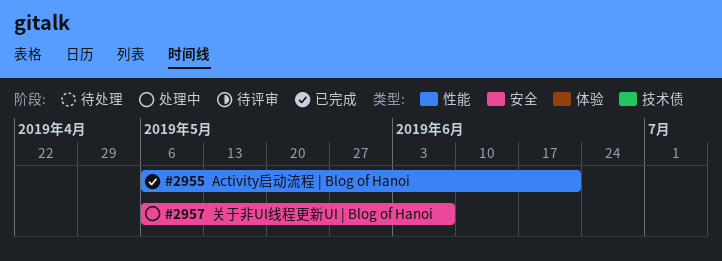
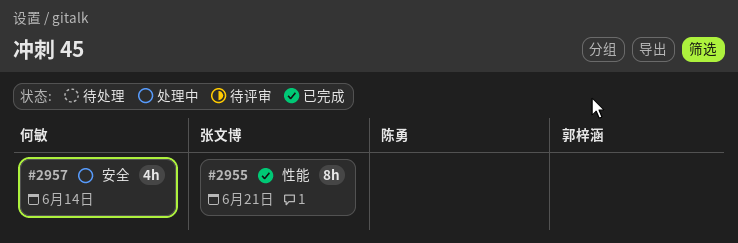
#2957, due: Jun 7 -> Jun 14

